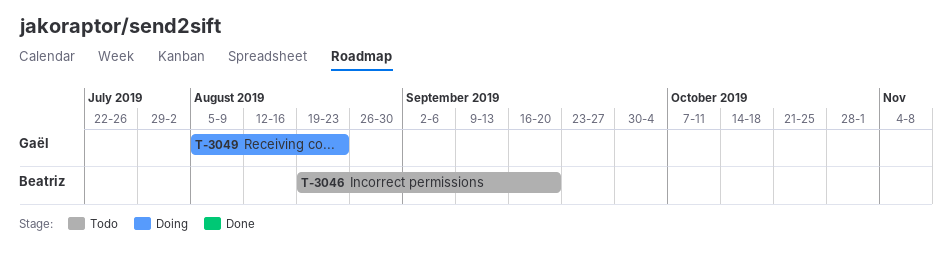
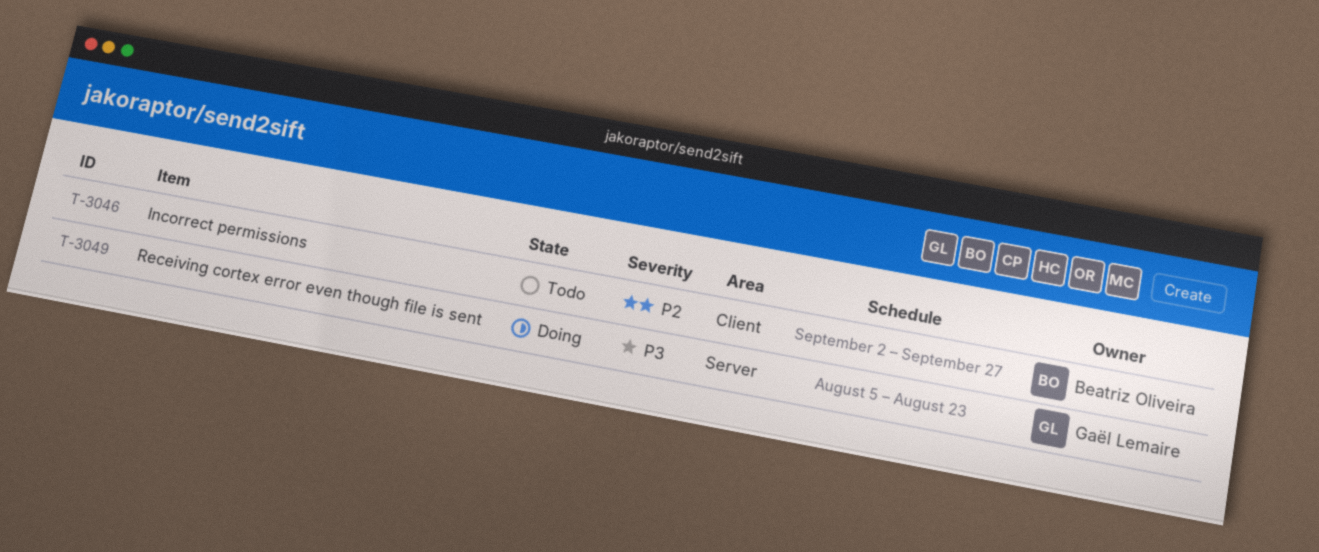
T-3046, start: Aug 19 -> Sep 2
T-3046, due: Sep 20 -> Sep 27

